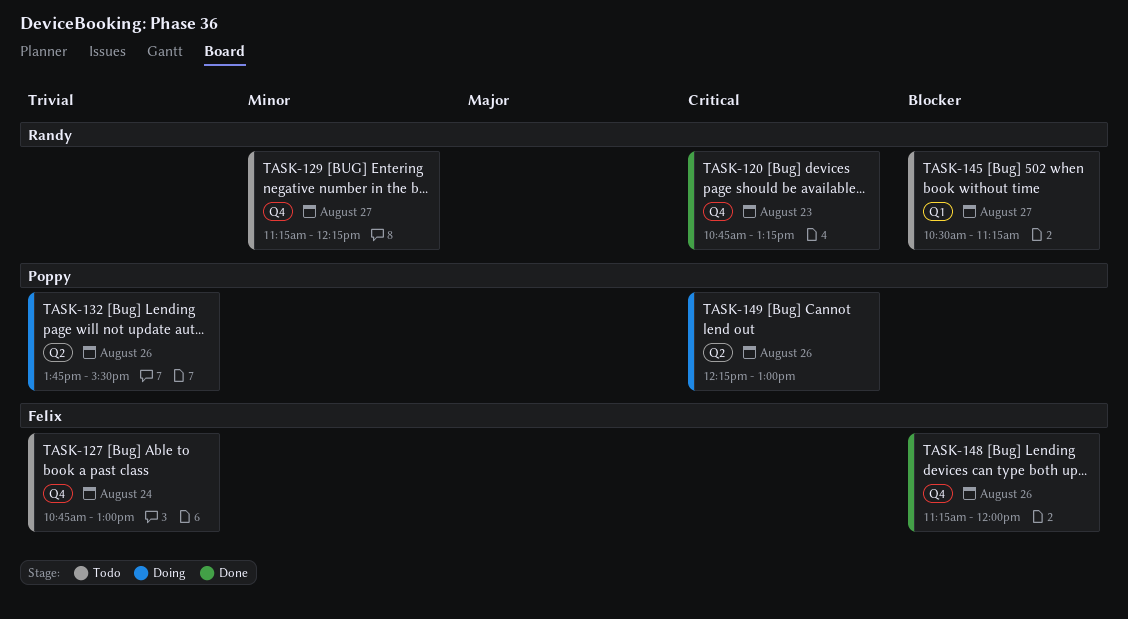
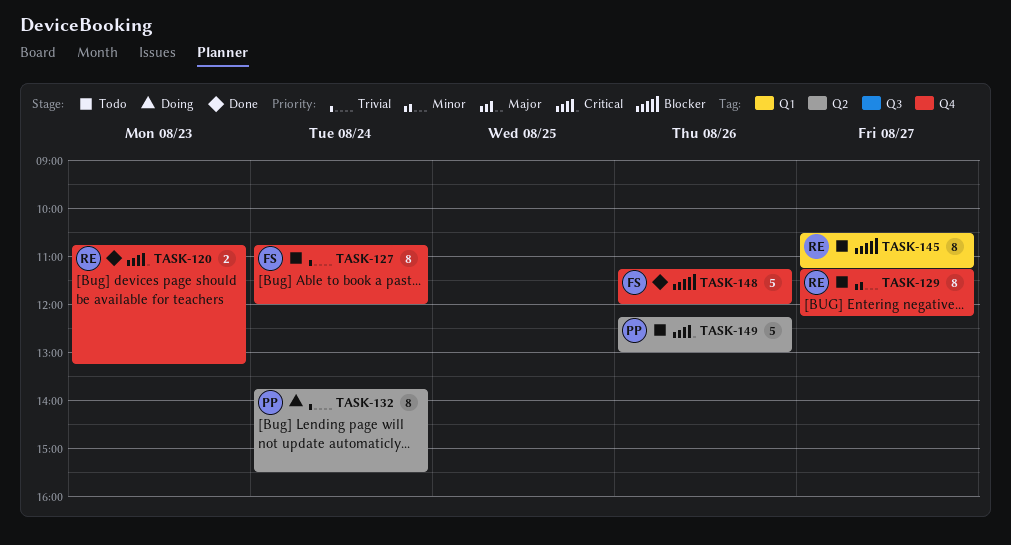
TASK-127, ends: 13:00 -> 12:00
TASK-132, day: Aug 26 -> Aug 24
TASK-149, status: Doing -> Todo

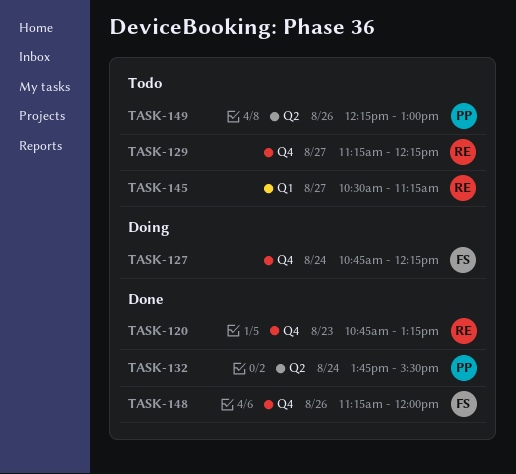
TASK-127, status: Todo -> Doing
TASK-127, ends: 12:00 -> 12:15
TASK-132, status: Doing -> Done

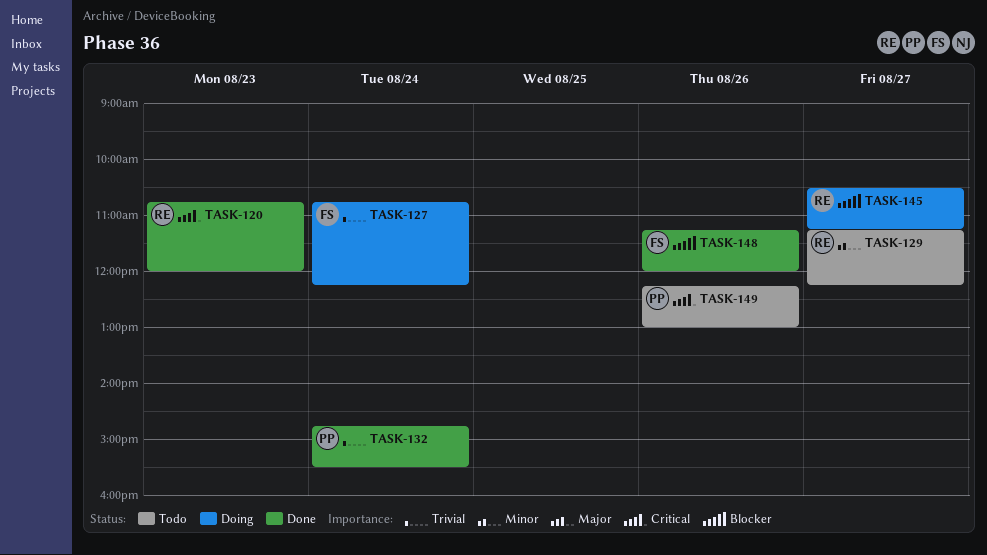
TASK-120, ends: 13:15 -> 12:00
TASK-132, begins: 13:45 -> 14:45
TASK-145, status: Todo -> Doing

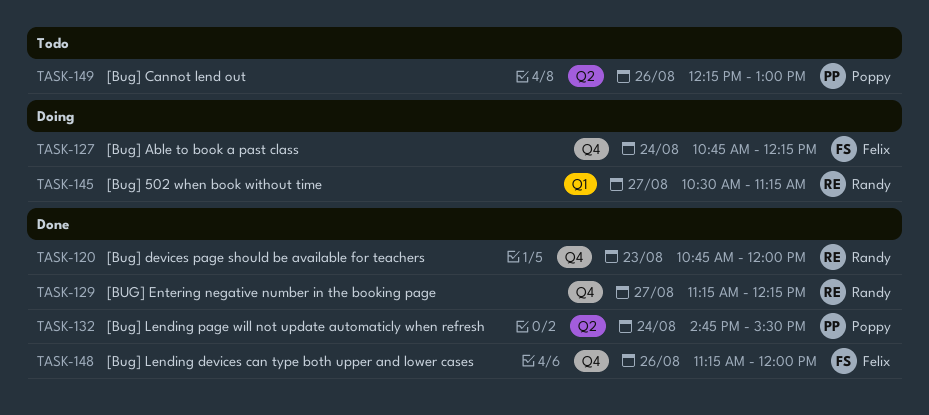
TASK-129, status: Todo -> Done

